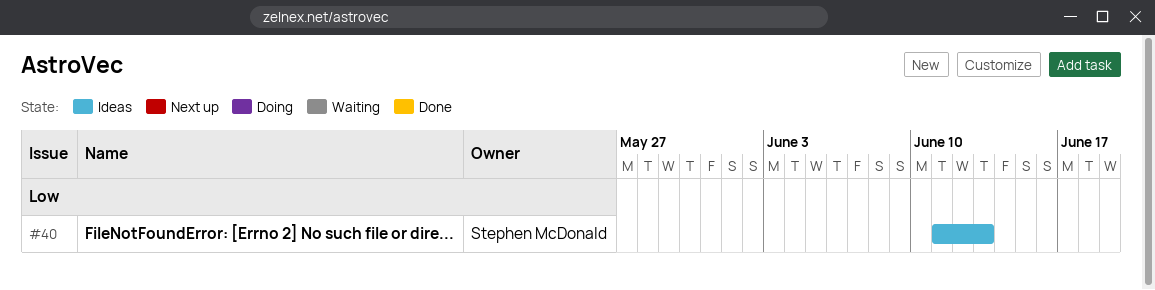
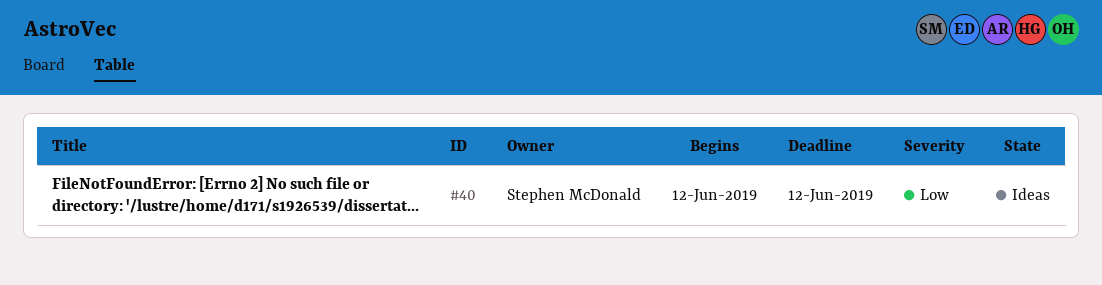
#40, start: Jun 11 -> Jun 12
#40, due: Jun 13 -> Jun 12

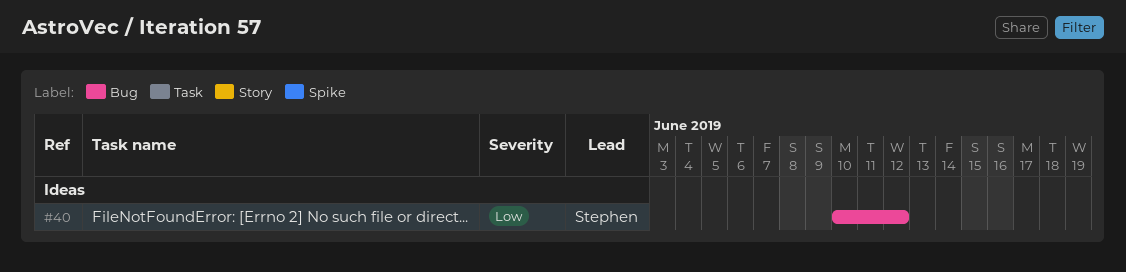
#40, start: Jun 12 -> Jun 10

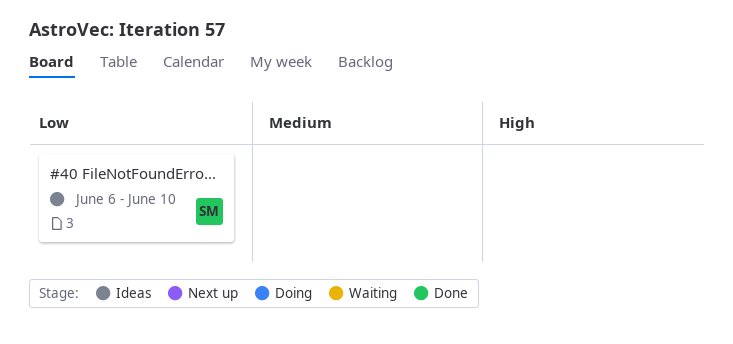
#40, start: Jun 10 -> Jun 6
#40, due: Jun 12 -> Jun 10

